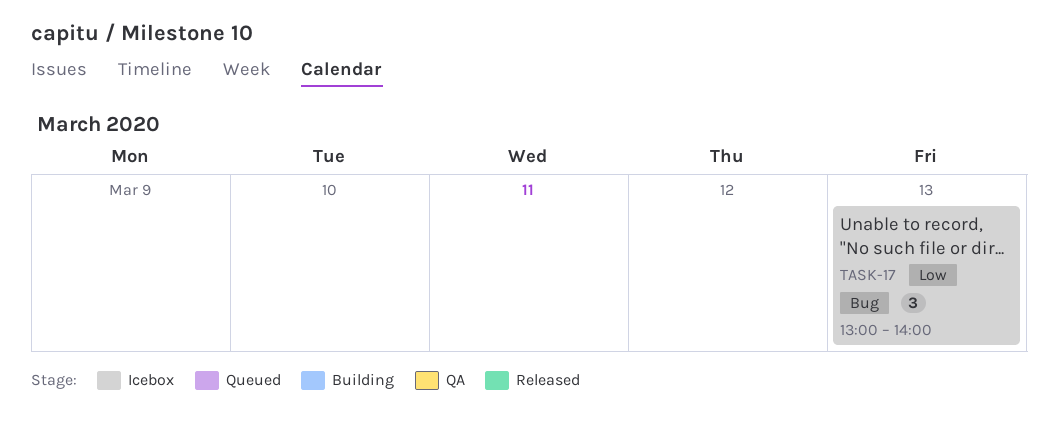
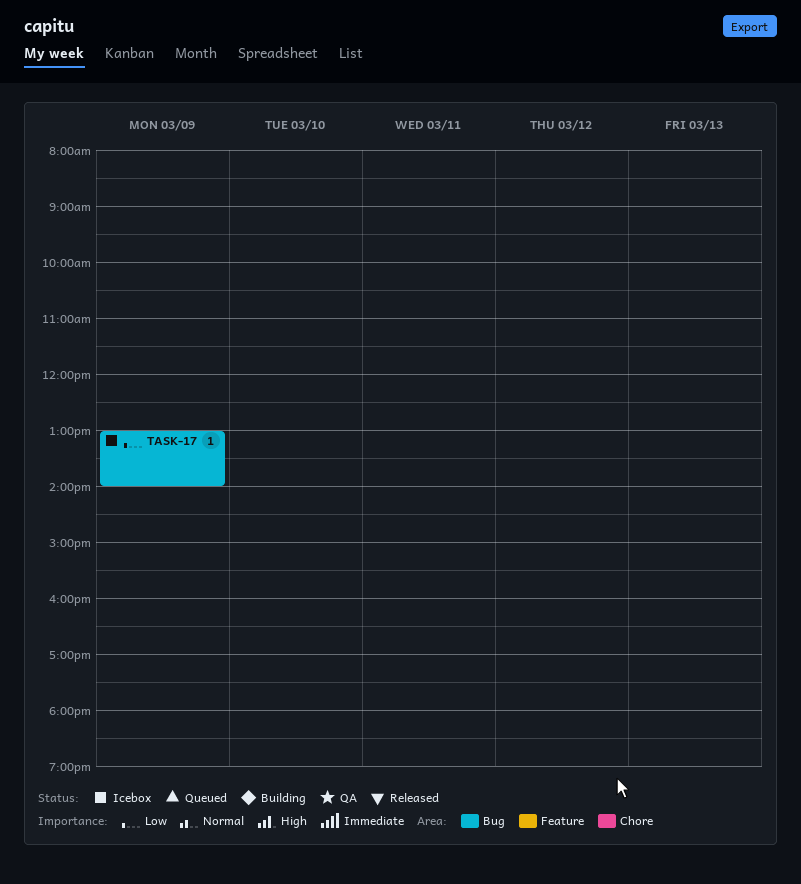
TASK-17, estimate: 3 -> 1
TASK-17, day: Mar 13 -> Mar 9

